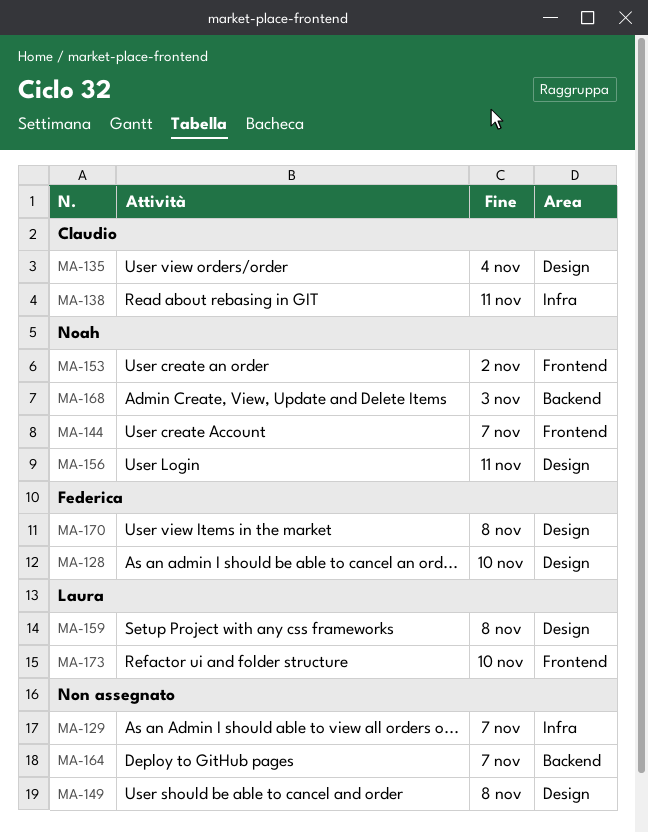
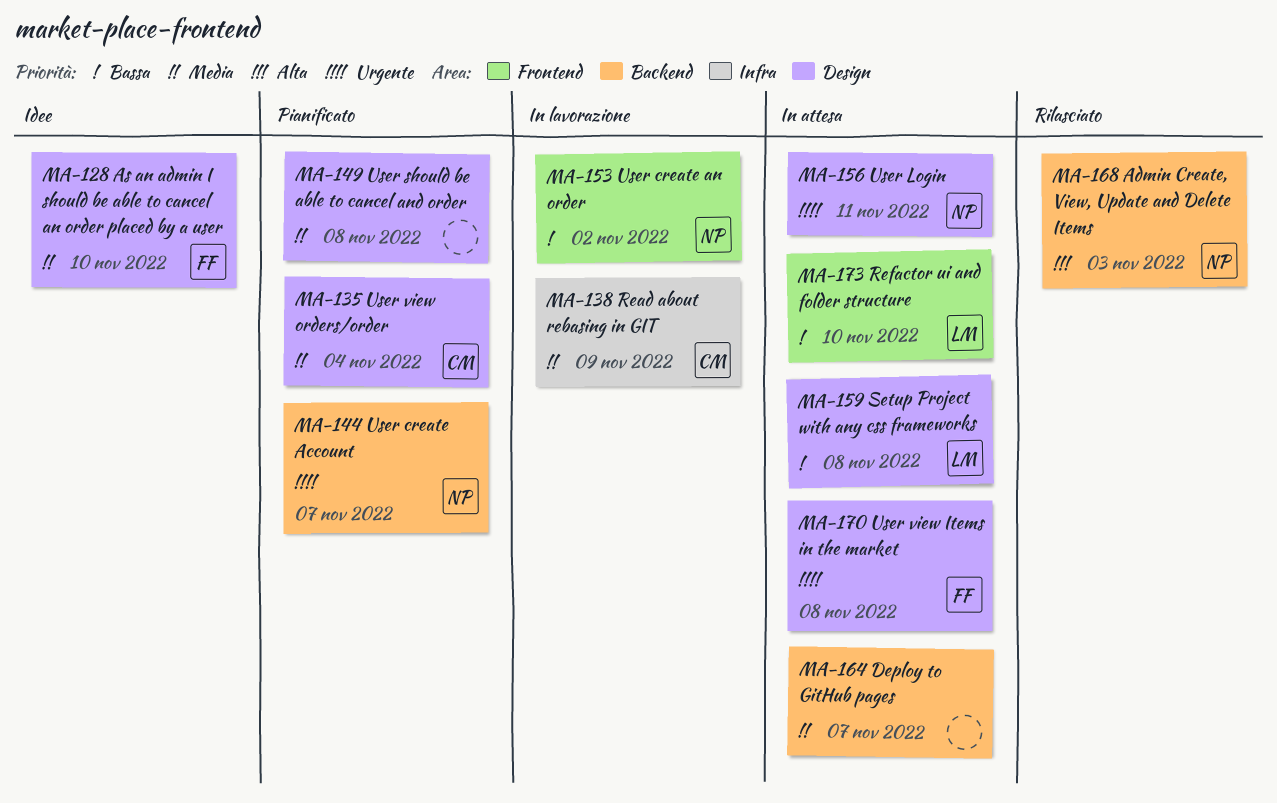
MA-129: present -> none
MA-138, due: Nov 11 -> Nov 9
MA-144, label: Frontend -> Backend

